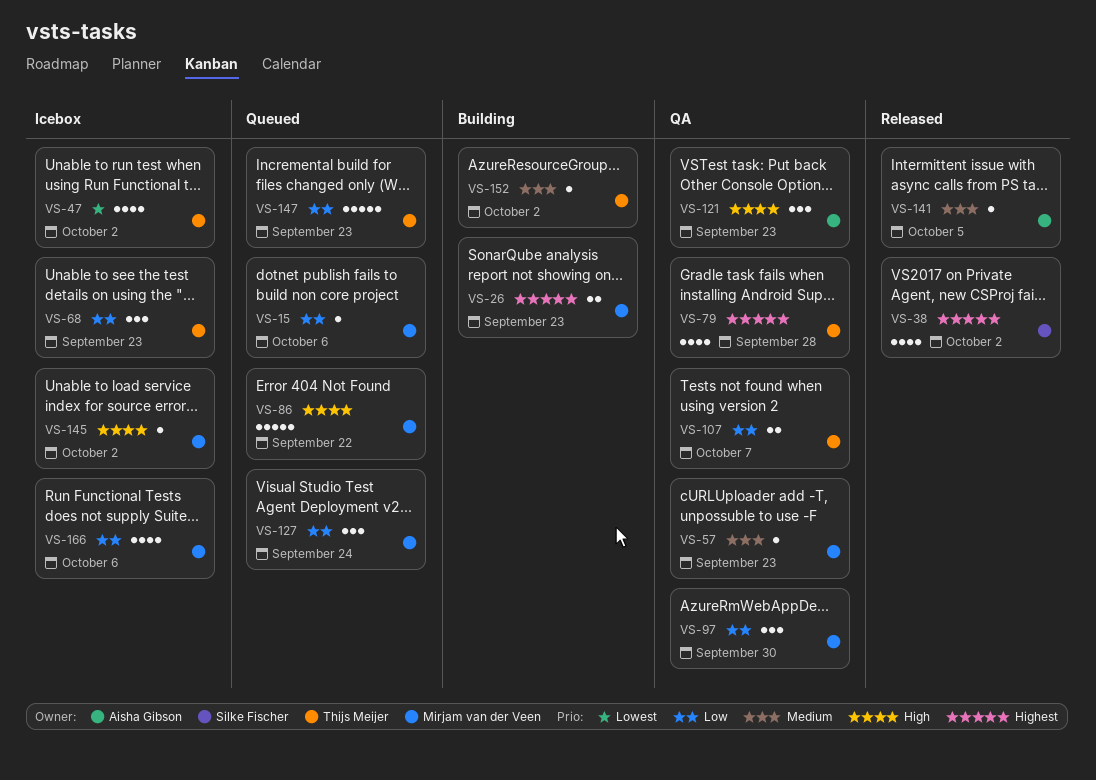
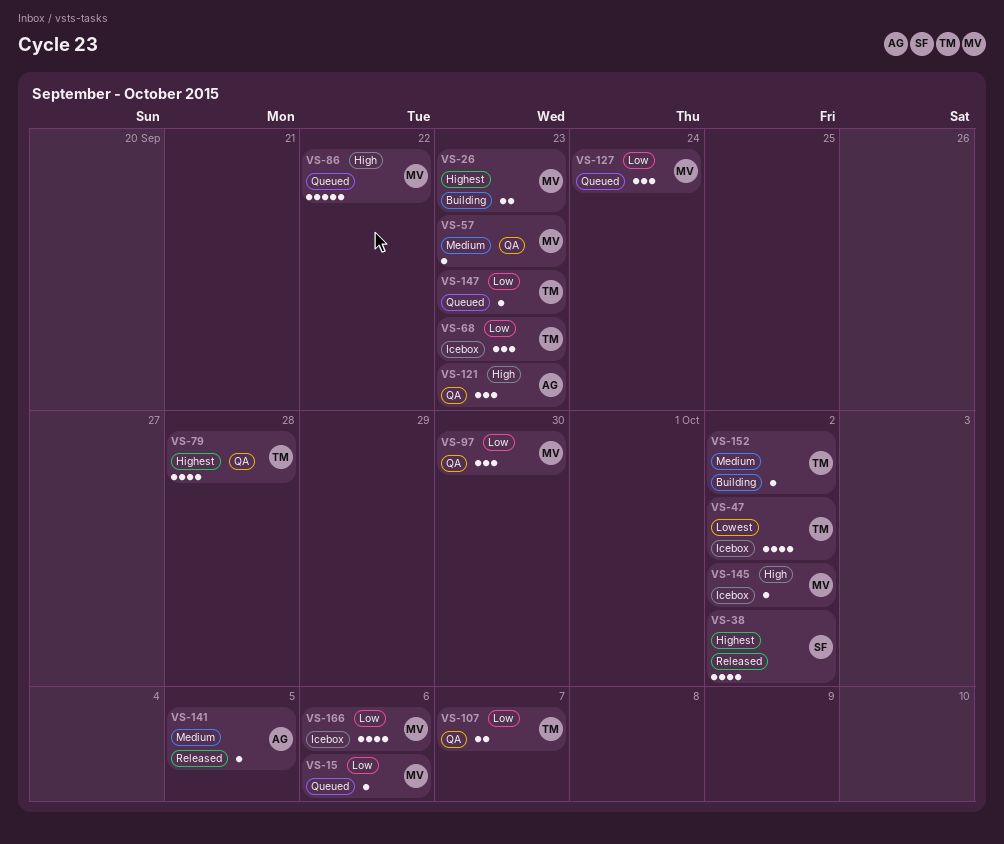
VS-147, estimate: 5 -> 1

